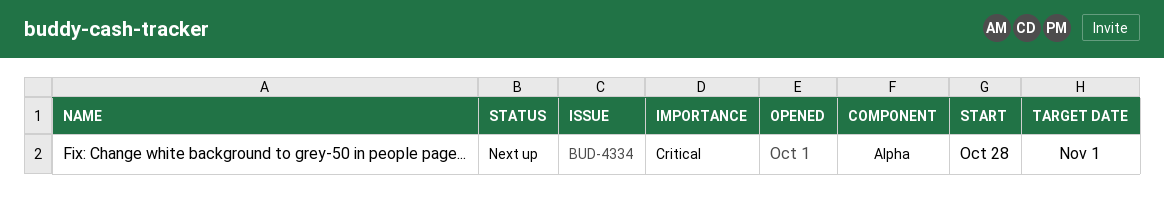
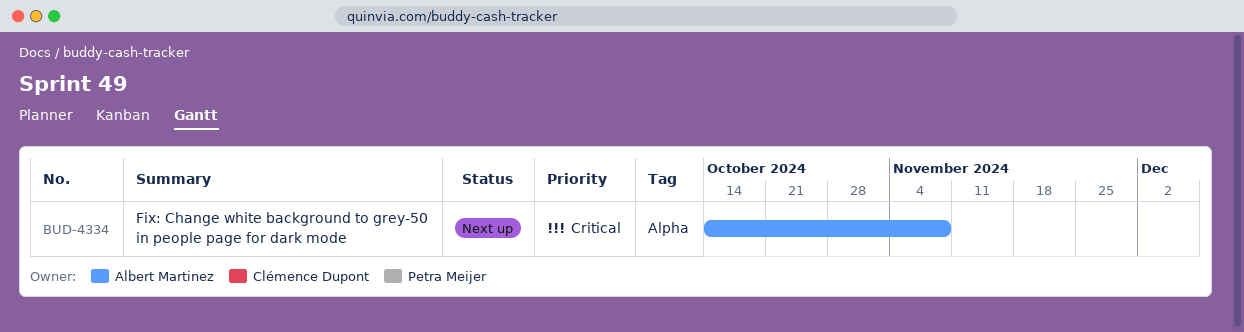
BUD-4334, start: Oct 28 -> Oct 14
BUD-4334, due: Nov 1 -> Nov 8

